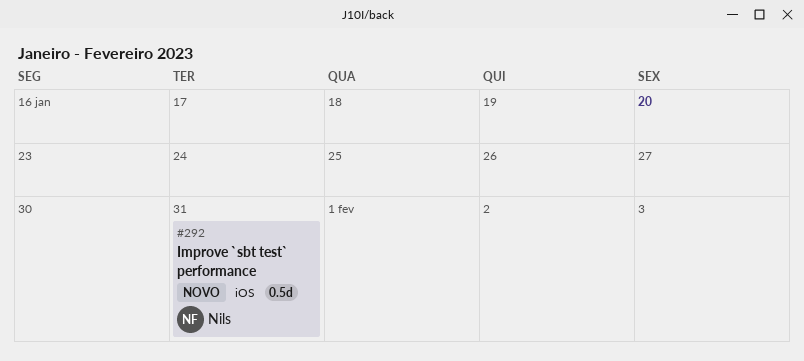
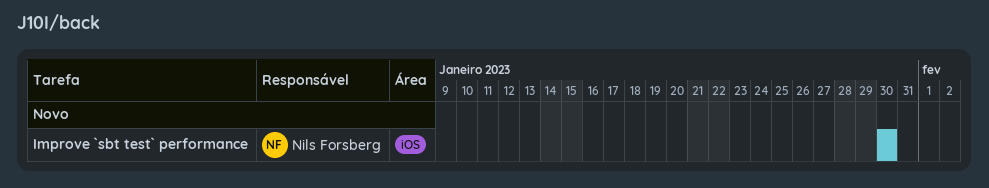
Improve `sbt test` performance, due: Jan 31 -> Jan 30

